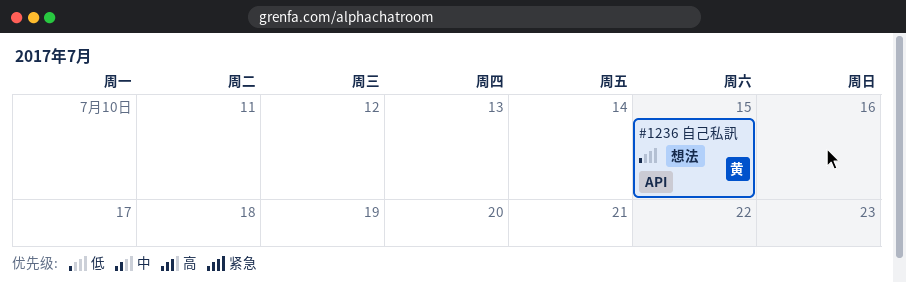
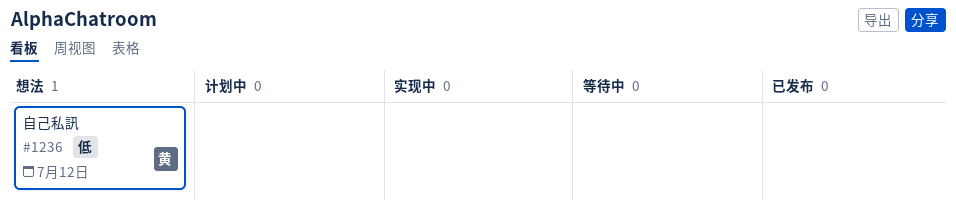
#1236, due: Jul 15 -> Jul 12

